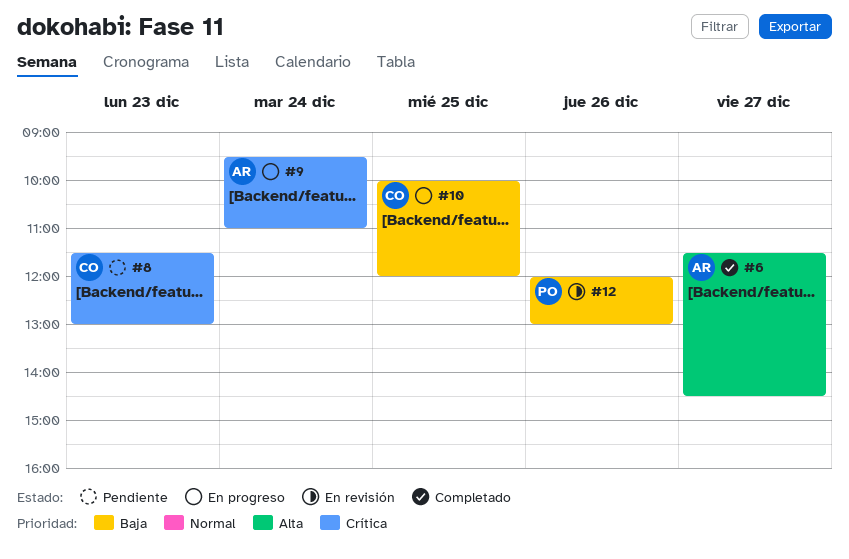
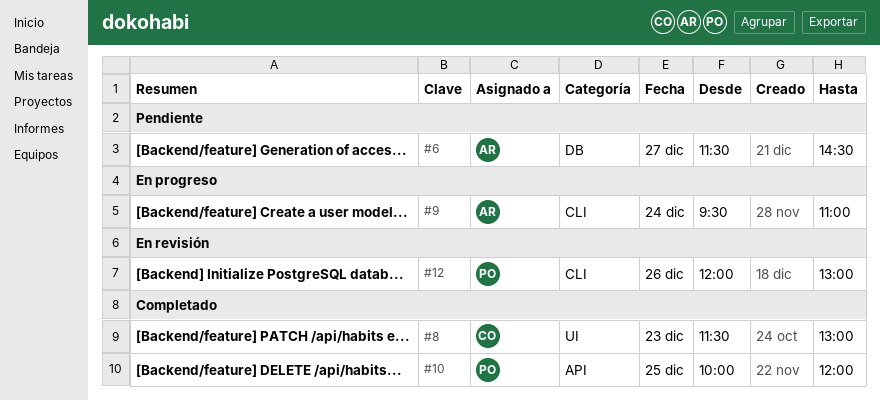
#6, status: Completado -> Pendiente
#8, status: Pendiente -> Completado
#10, status: En progreso -> Completado
#10, owner: CO -> PO

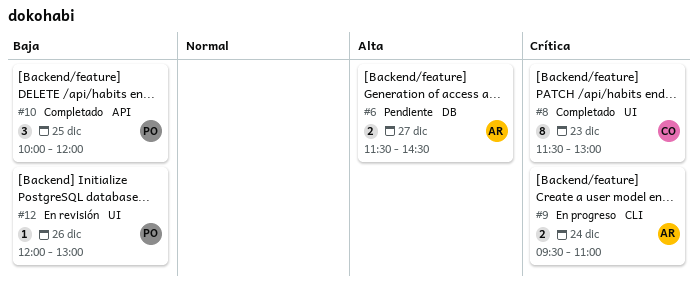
#12, label: CLI -> UI

